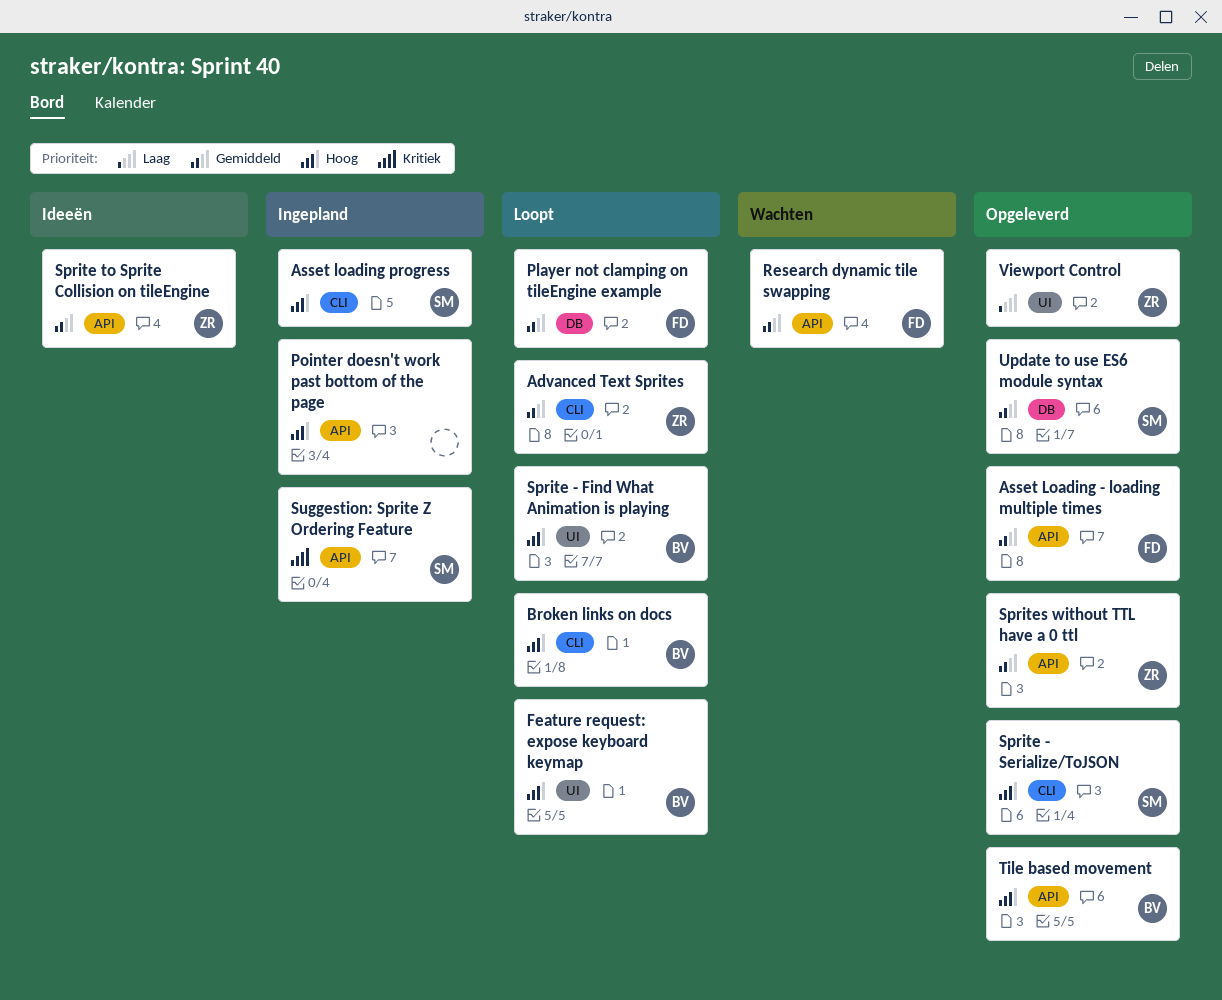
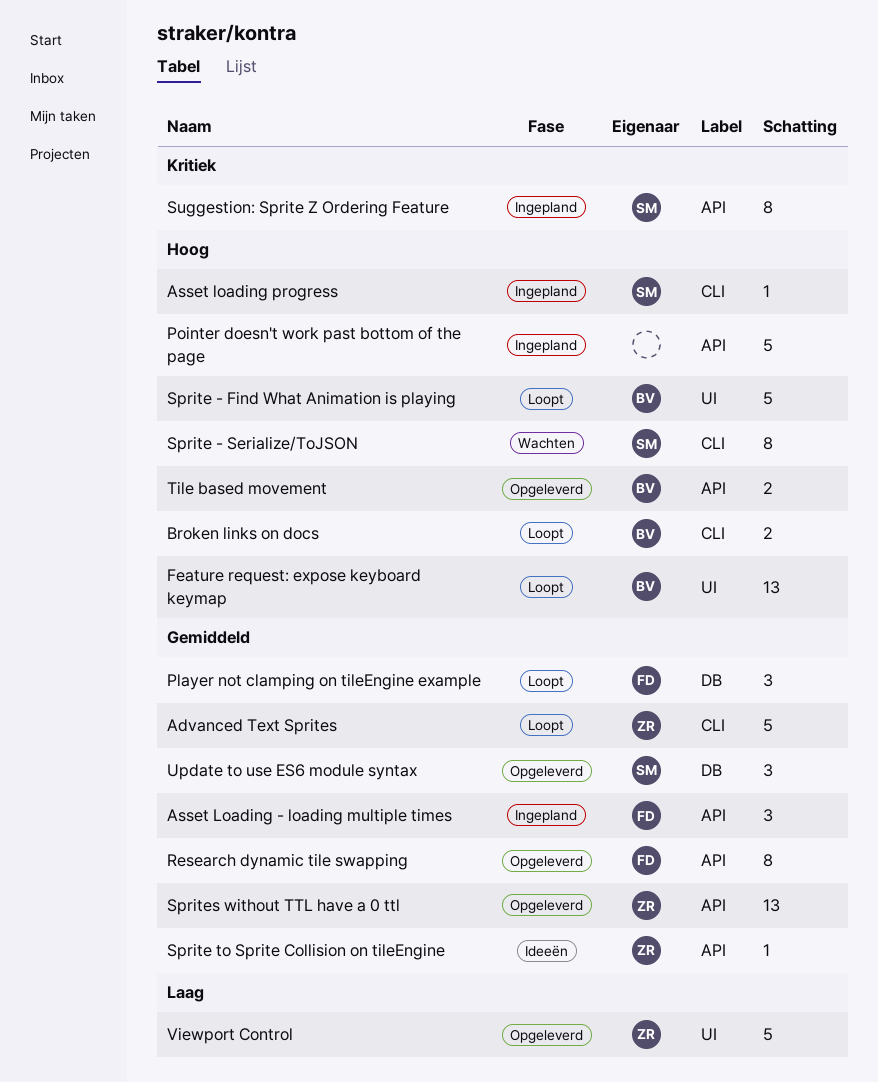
Asset Loading - loading multiple times, status: Opgeleverd -> Ingepland
Research dynamic tile swapping, status: Wachten -> Opgeleverd
Sprite - Serialize/ToJSON, status: Opgeleverd -> Wachten

